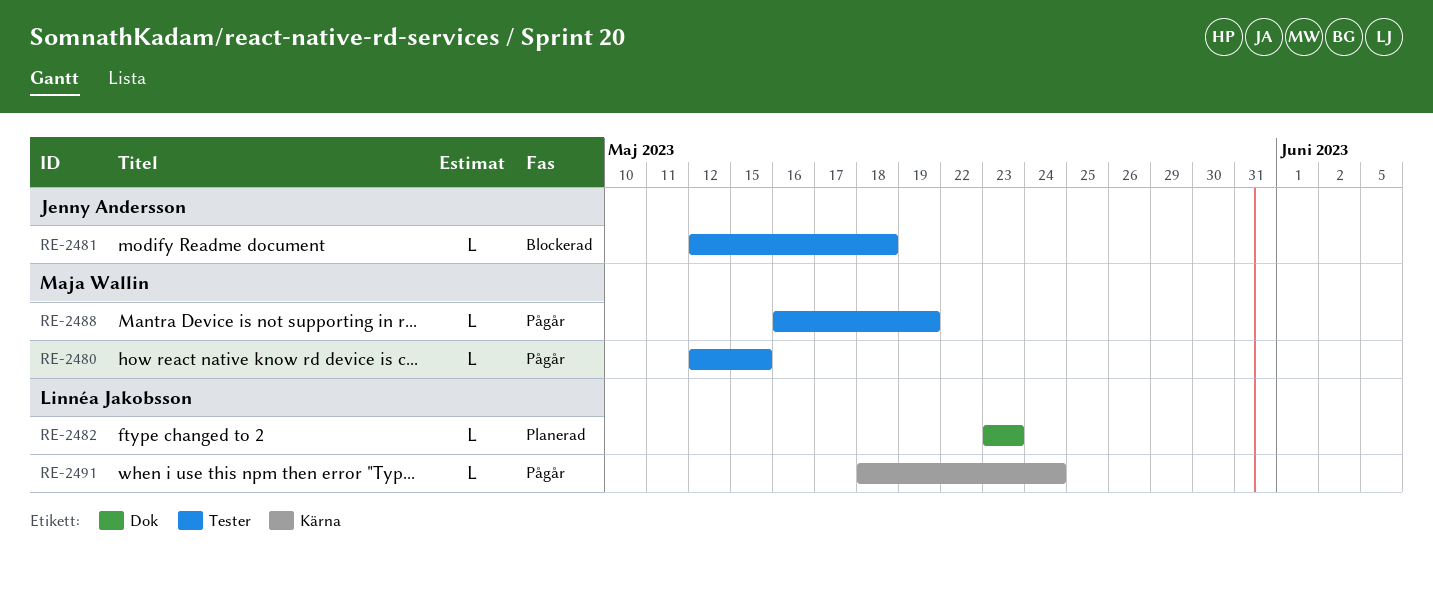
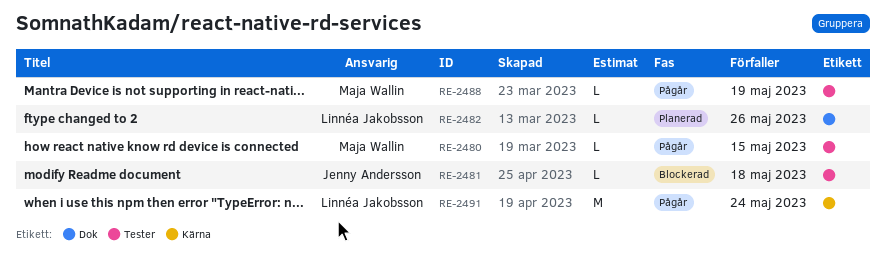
RE-2482, due: May 23 -> May 26
RE-2491, estimate: L -> M

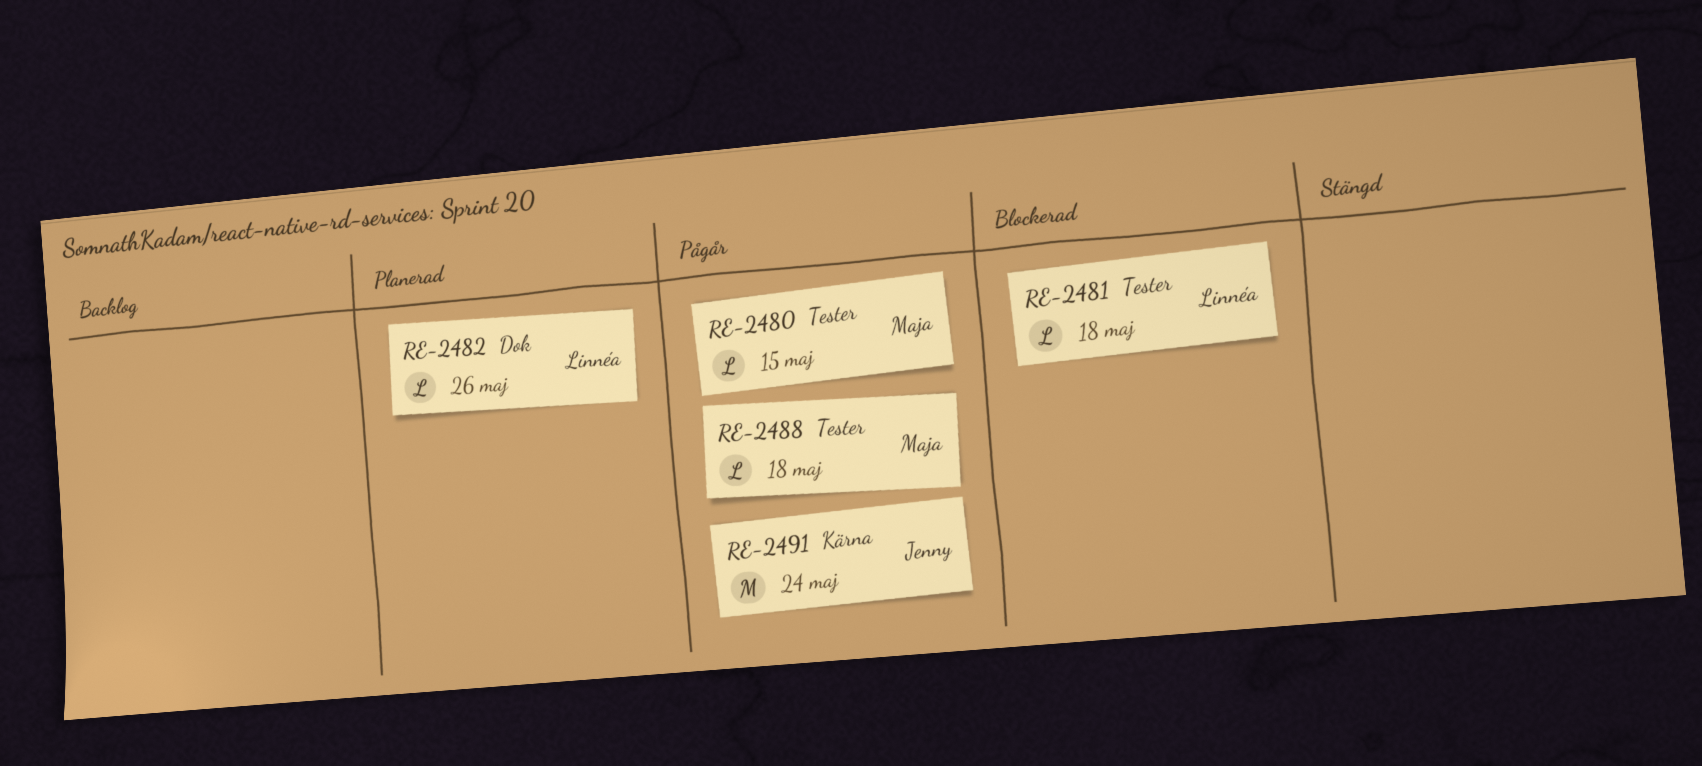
RE-2481, owner: Jenny Andersson -> Linnéa Jakobsson
RE-2488, due: May 19 -> May 18
RE-2491, owner: Linnéa Jakobsson -> Jenny Andersson

